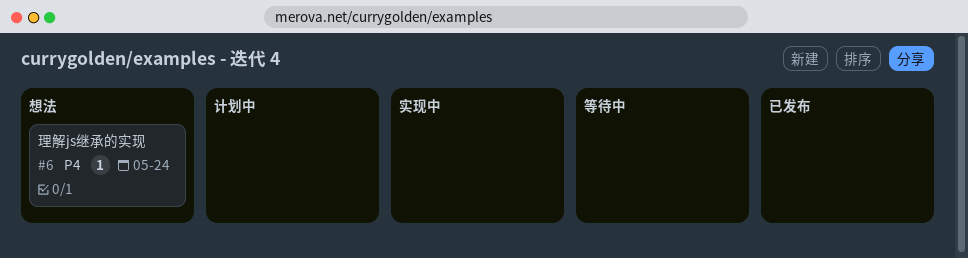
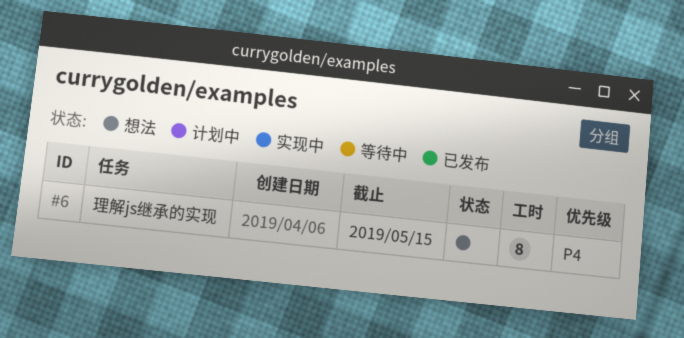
#6, estimate: 1 -> 8
#6, due: May 24 -> May 15

